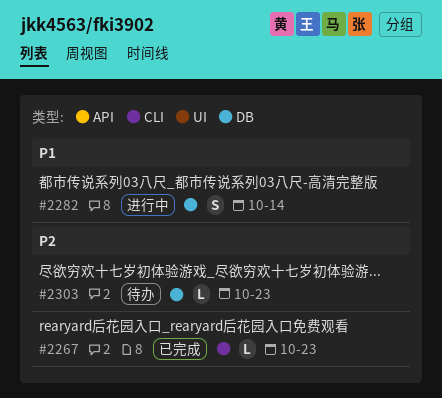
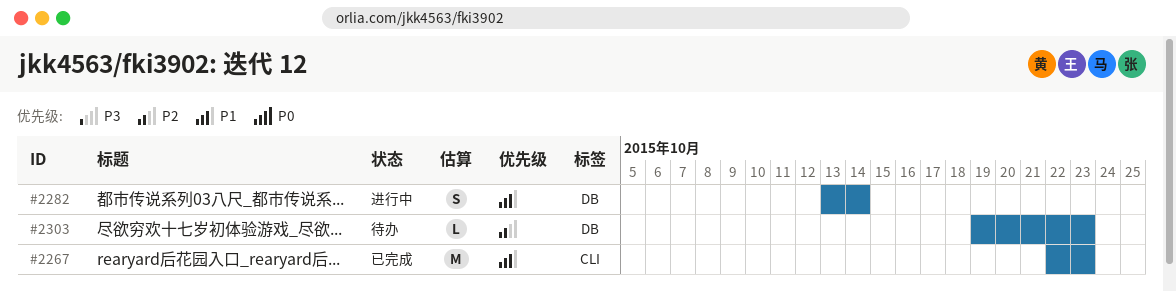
#2267, priority: P2 -> P1
#2267, estimate: L -> M

